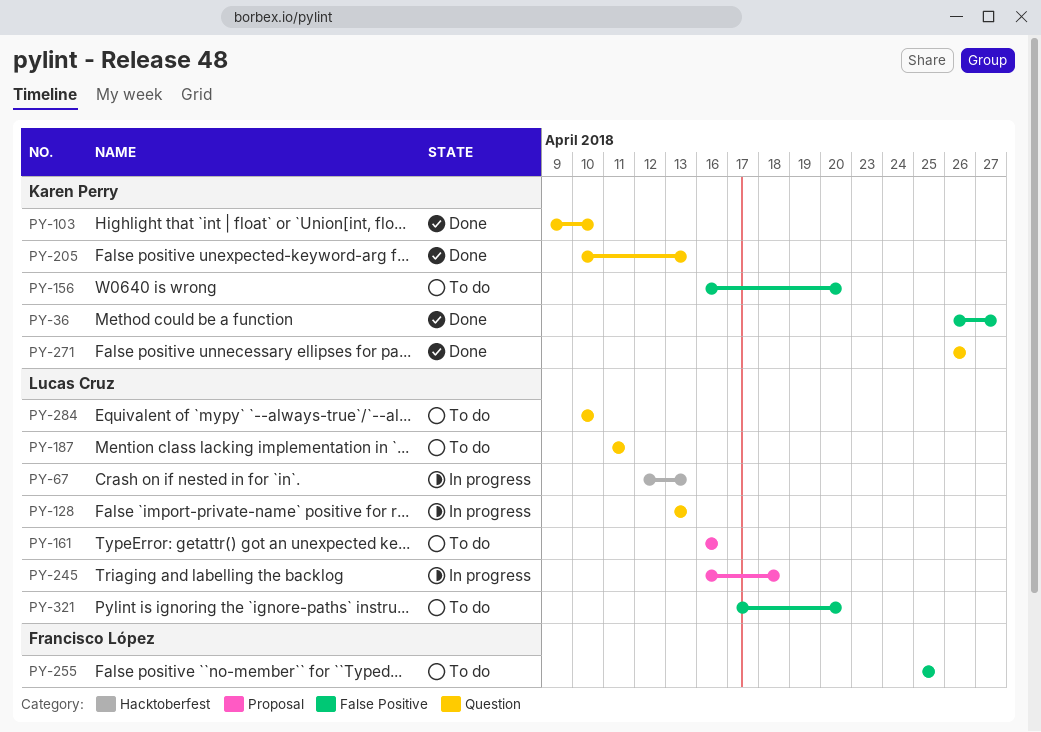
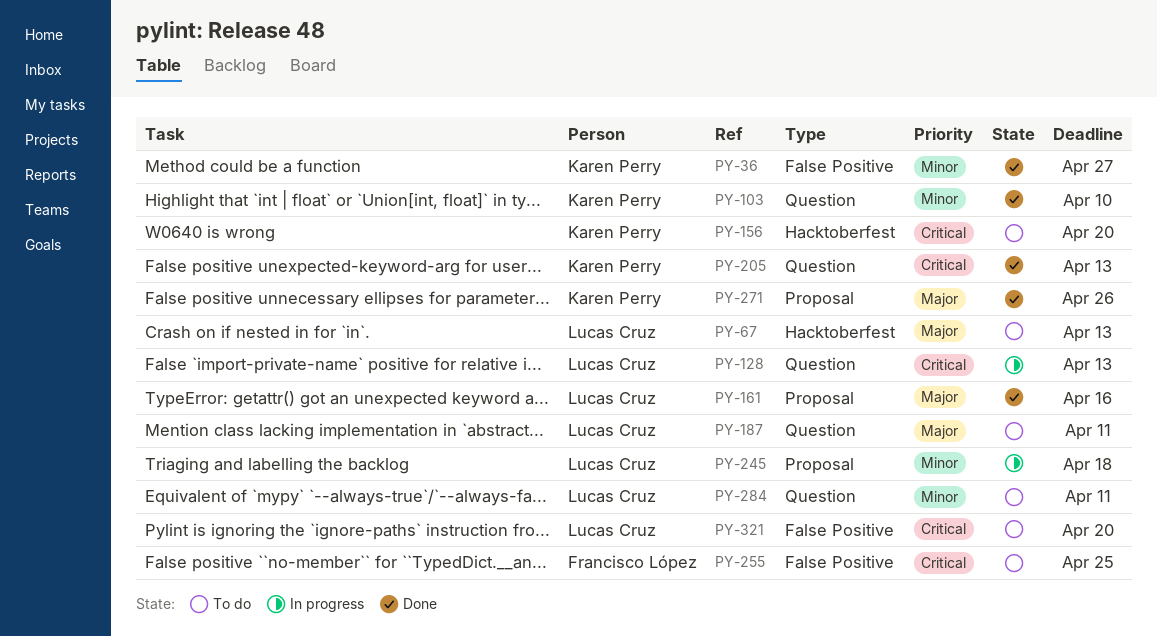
PY-67, status: In progress -> To do
PY-156, label: False Positive -> Hacktoberfest
PY-161, status: To do -> Done
PY-271, label: Question -> Proposal
PY-284, due: Apr 10 -> Apr 11

